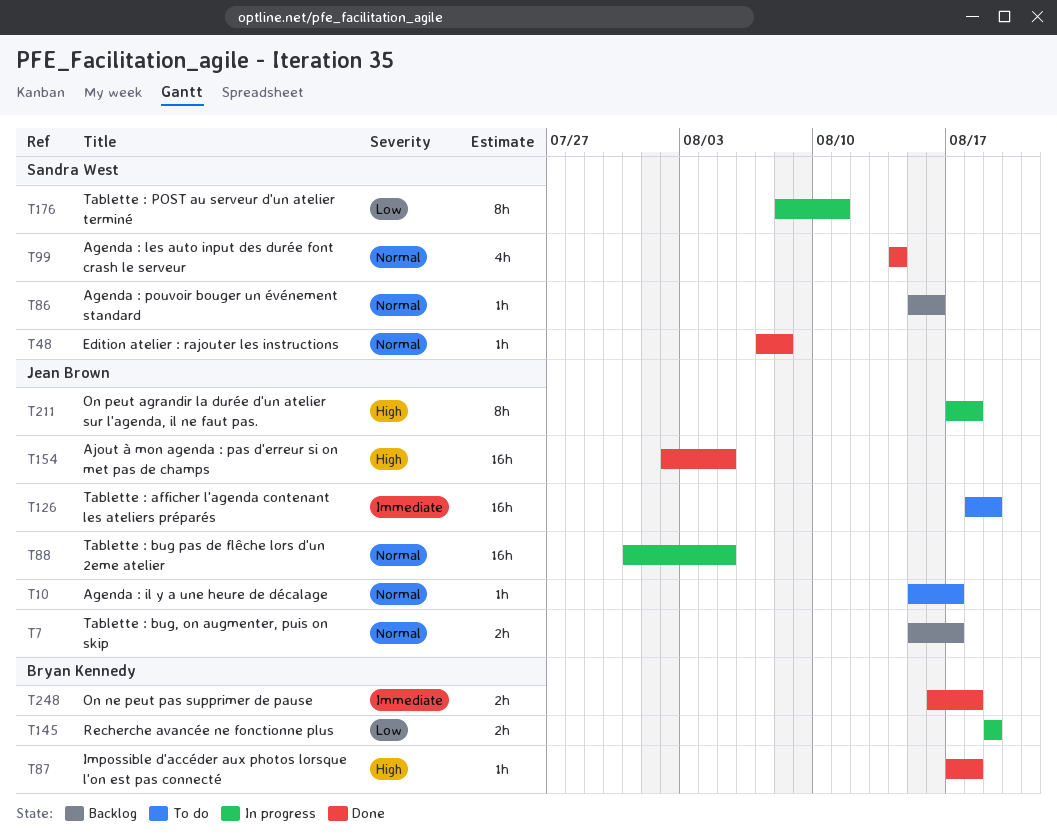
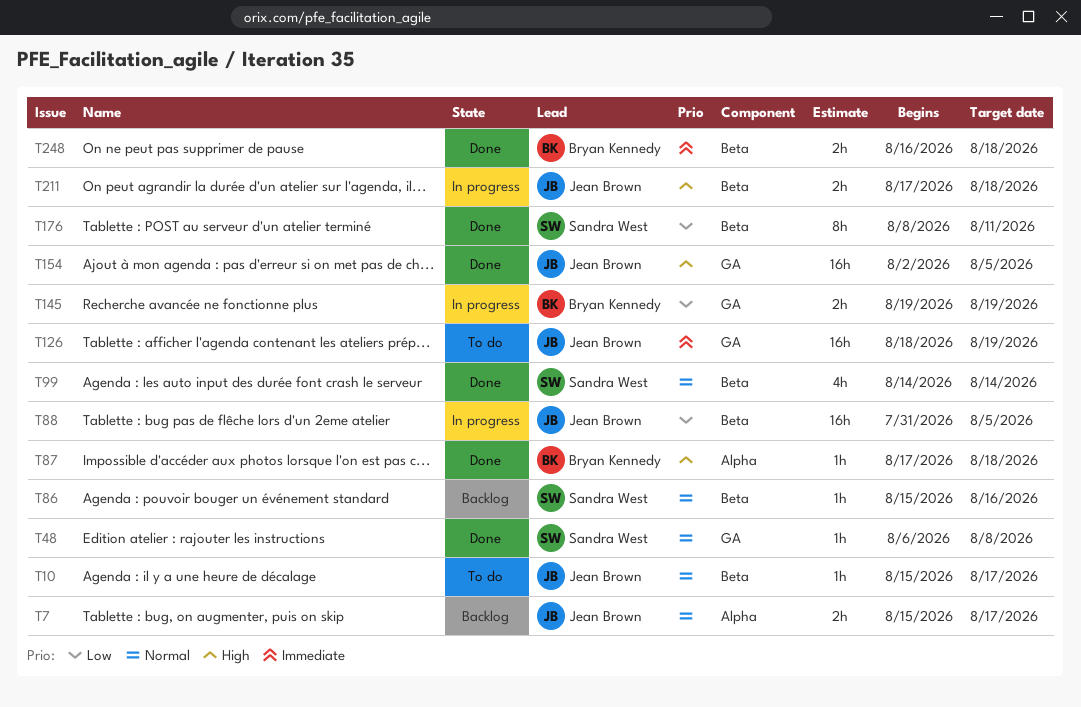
T48, start: Aug 7 -> Aug 6
T88, priority: Normal -> Low
T176, status: In progress -> Done
T211, estimate: 8h -> 2h

